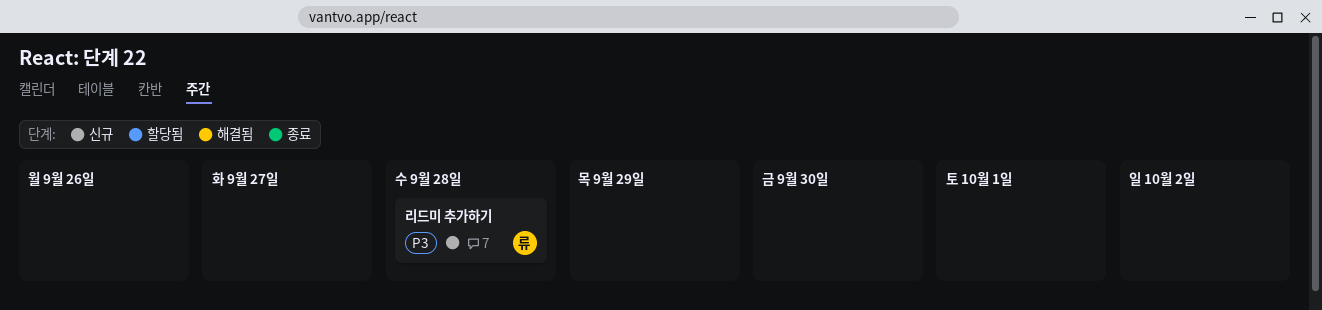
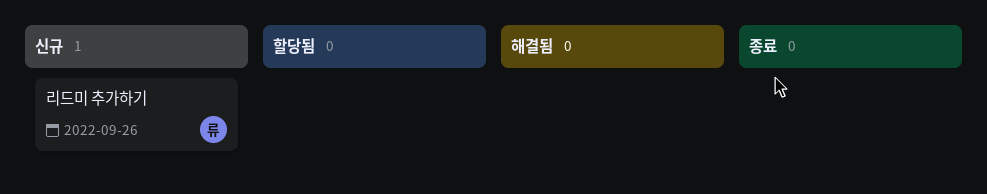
리드미 추가하기, due: Sep 28 -> Sep 26

